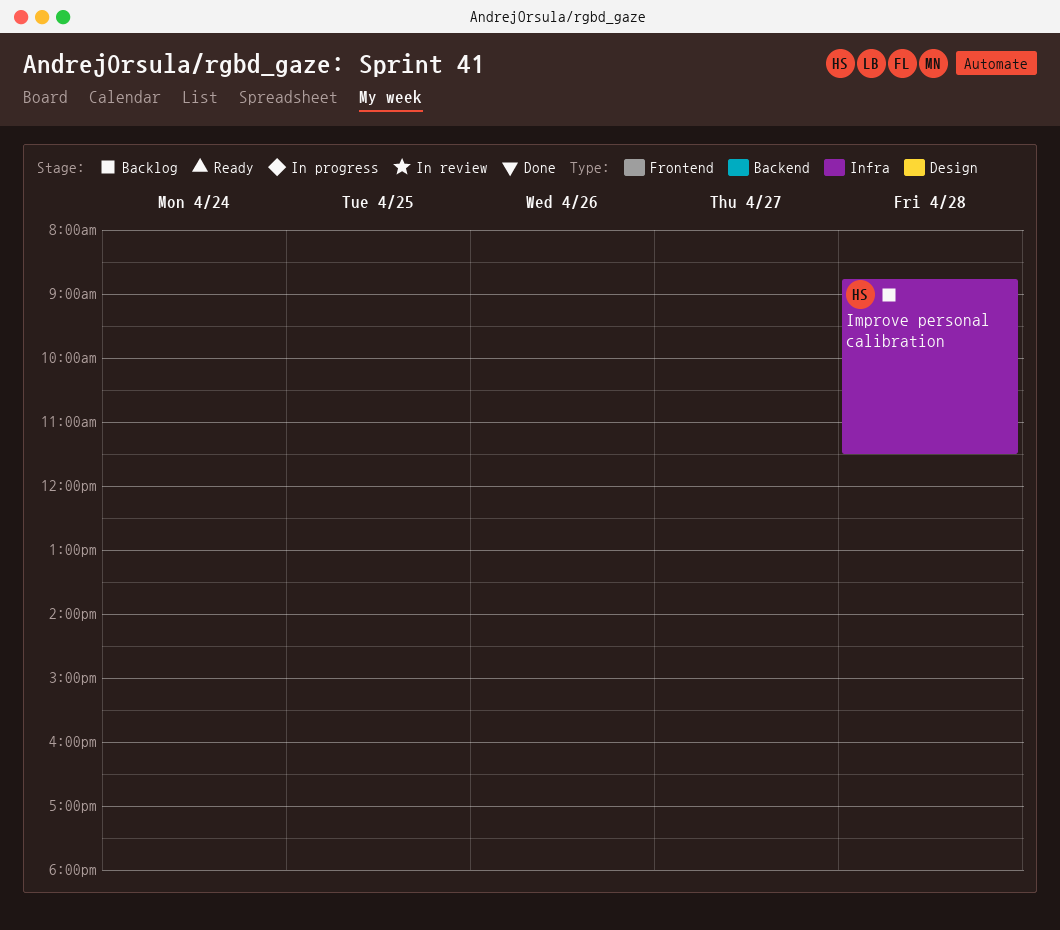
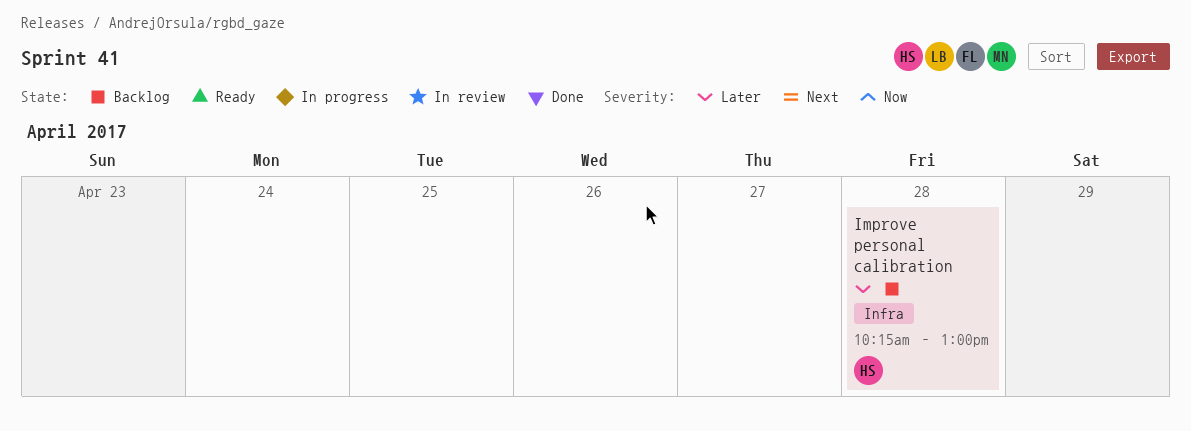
Improve personal calibration, begins: 08:45 -> 10:15
Improve personal calibration, ends: 11:30 -> 13:00

